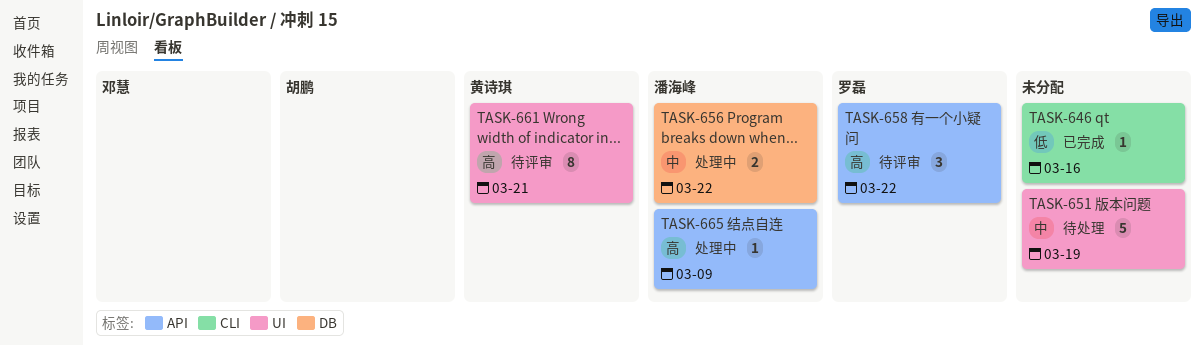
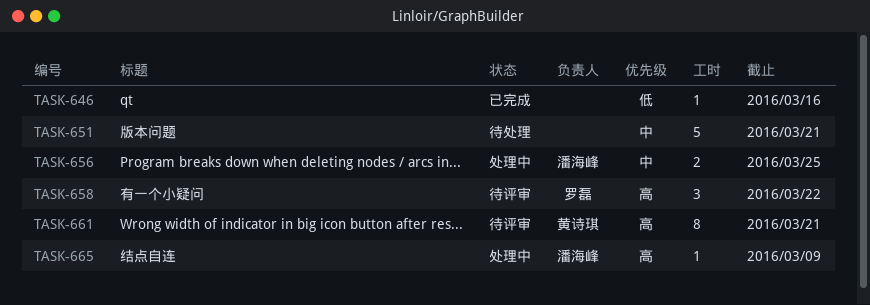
TASK-651, due: Mar 19 -> Mar 21
TASK-656, due: Mar 22 -> Mar 25

